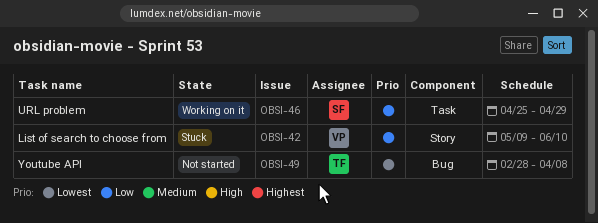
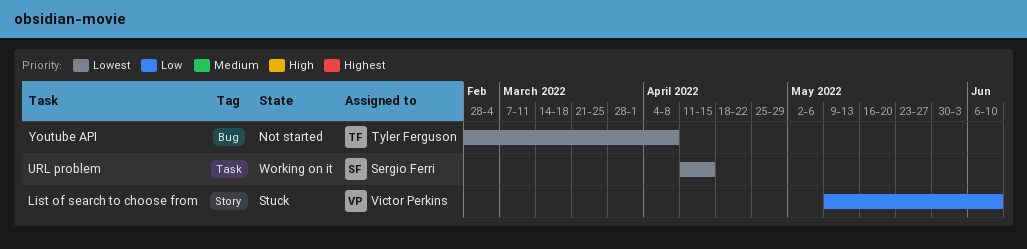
URL problem, priority: Low -> Lowest
URL problem, start: Apr 25 -> Apr 11
URL problem, due: Apr 29 -> Apr 15

